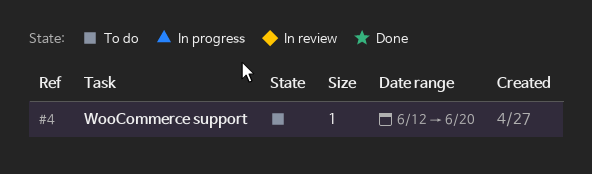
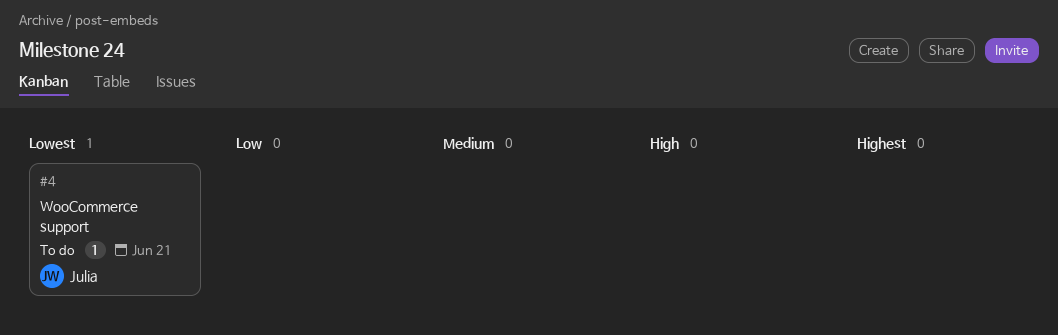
#4, due: Jun 20 -> Jun 21

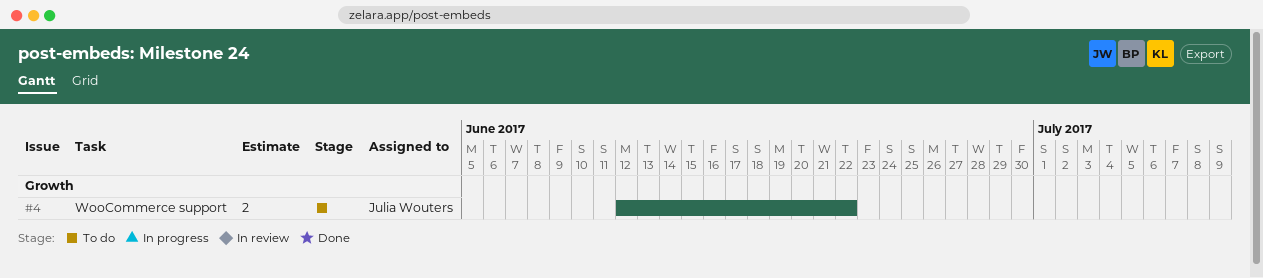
#4, estimate: 1 -> 2
#4, due: Jun 21 -> Jun 22

